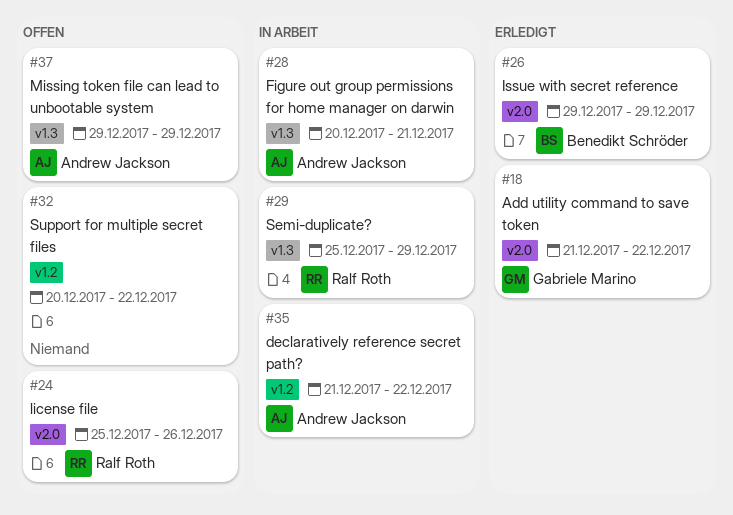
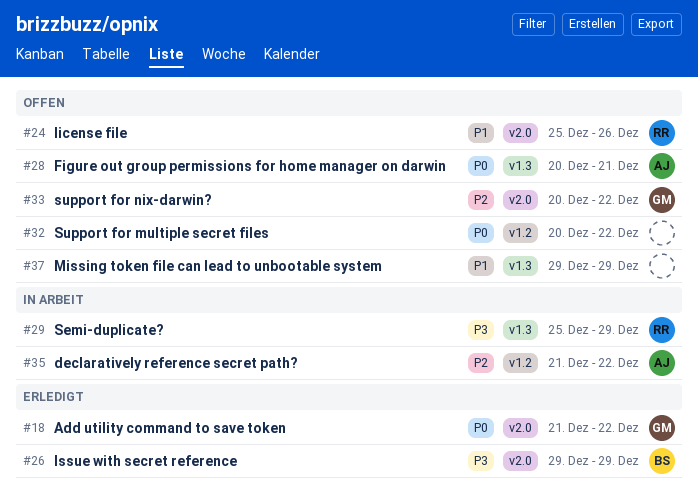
#28, status: In Arbeit -> Offen
#33: none -> present
#37, owner: Andrew Jackson -> none

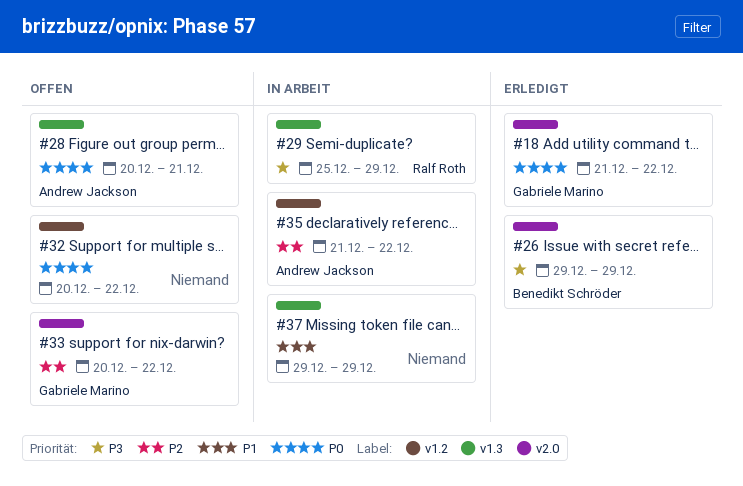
#24: present -> none
#37, status: Offen -> In Arbeit

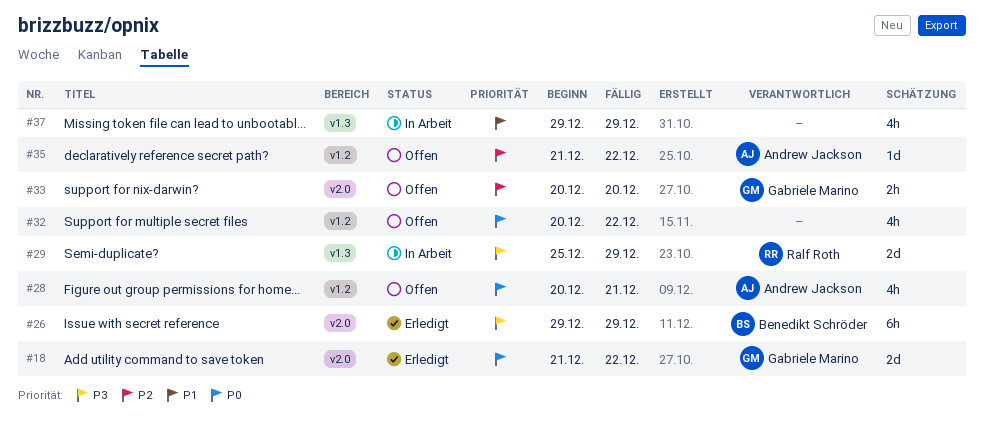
#28, label: v1.3 -> v1.2
#33, due: Dec 22 -> Dec 20
#35, status: In Arbeit -> Offen

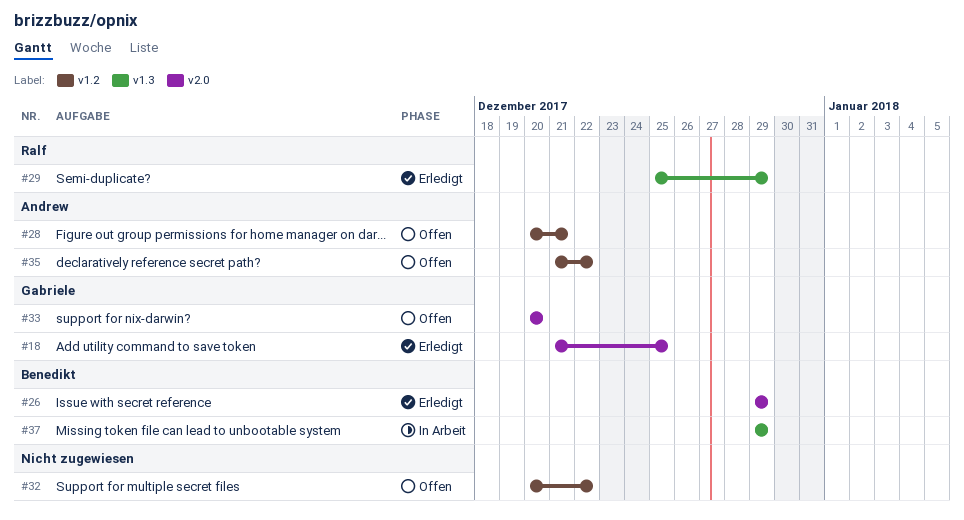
#18, due: Dec 22 -> Dec 25
#29, status: In Arbeit -> Erledigt
#37, owner: none -> Benedikt Schröder

